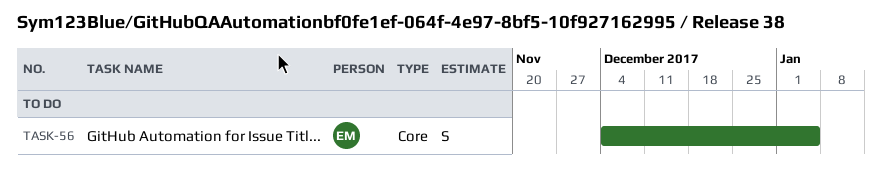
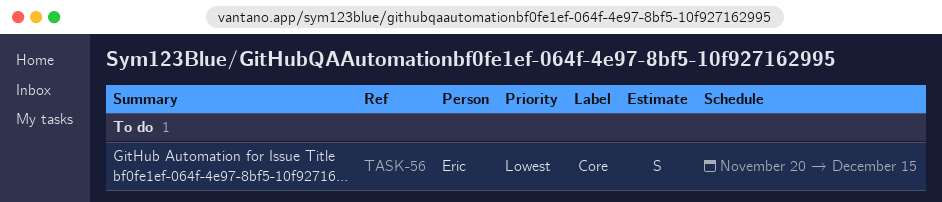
TASK-56, start: Dec 4 -> Nov 20
TASK-56, due: Jan 5 -> Dec 15

